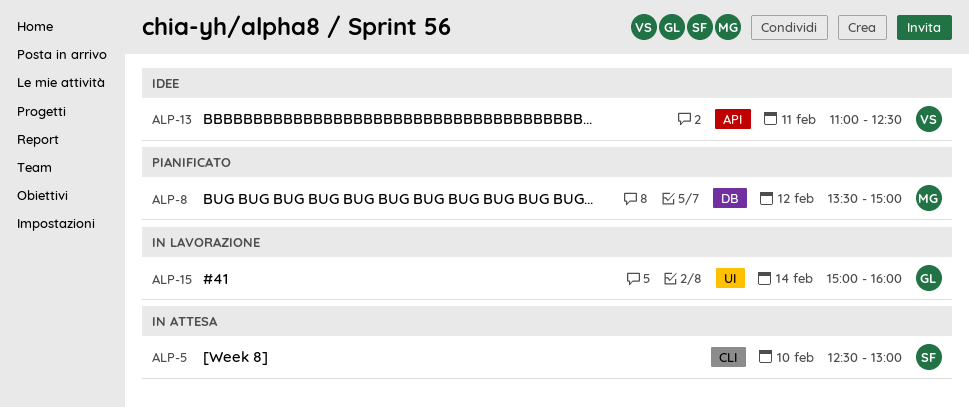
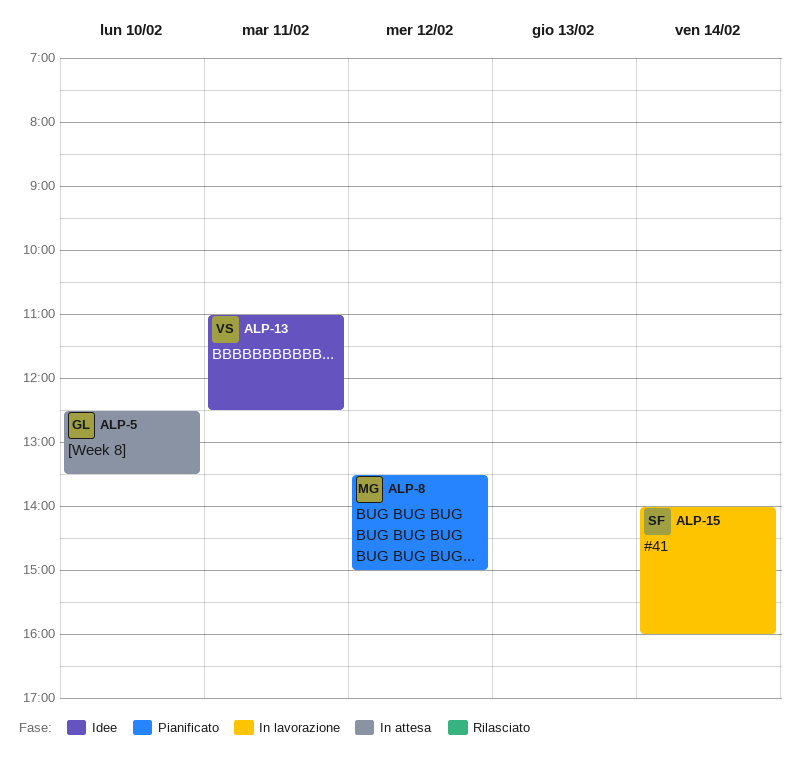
ALP-5, owner: SF -> GL
ALP-5, ends: 13:00 -> 13:30
ALP-15, owner: GL -> SF
ALP-15, begins: 15:00 -> 14:00

